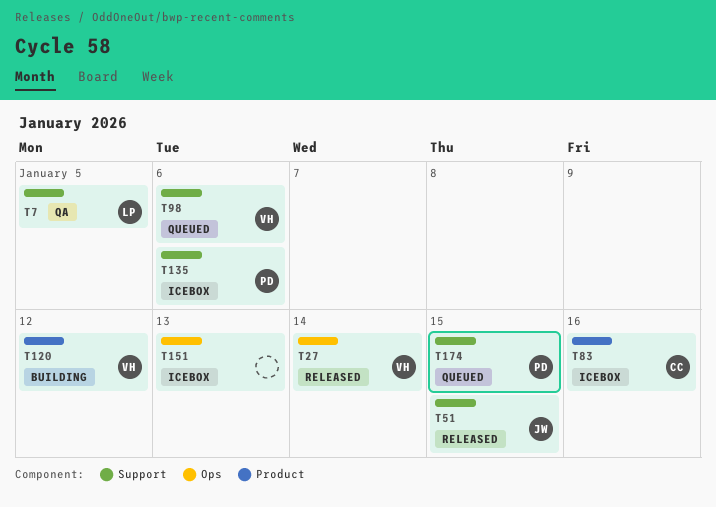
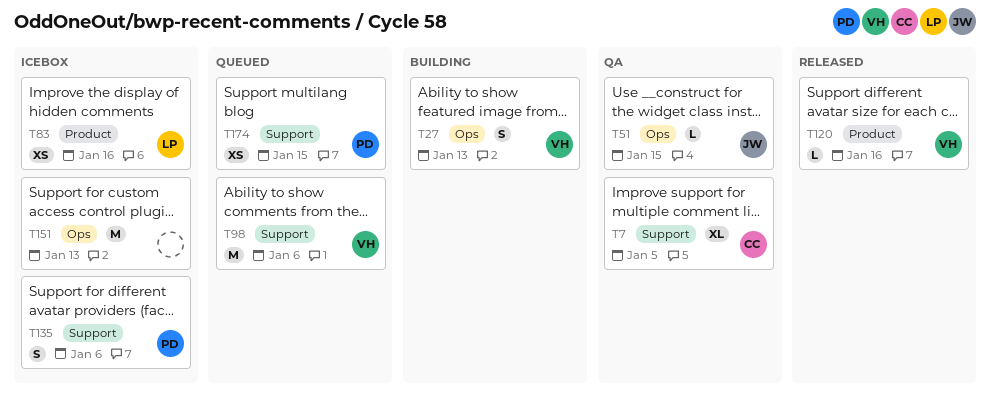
T7, owner: LP -> CC
T27, status: Released -> Building
T27, due: Jan 14 -> Jan 13
T51, status: Released -> QA
T51, label: Support -> Ops
T83, owner: CC -> LP
T120, status: Building -> Released
T120, due: Jan 12 -> Jan 16

